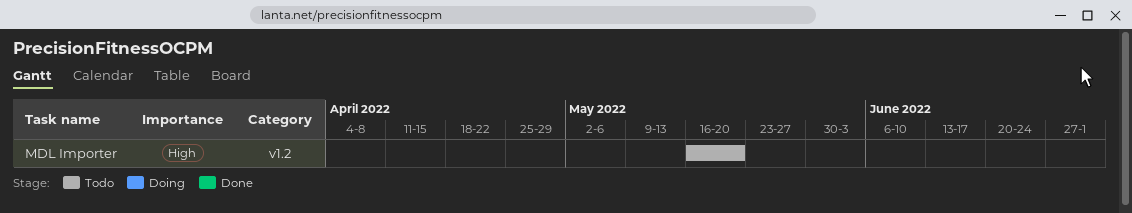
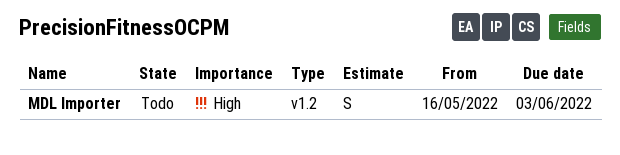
MDL Importer, due: May 20 -> Jun 3

